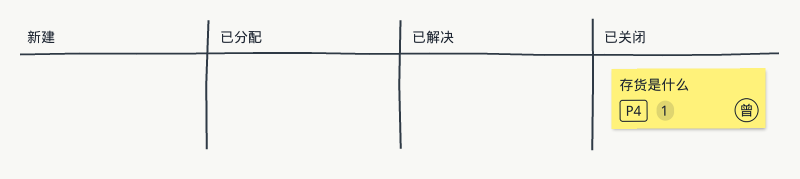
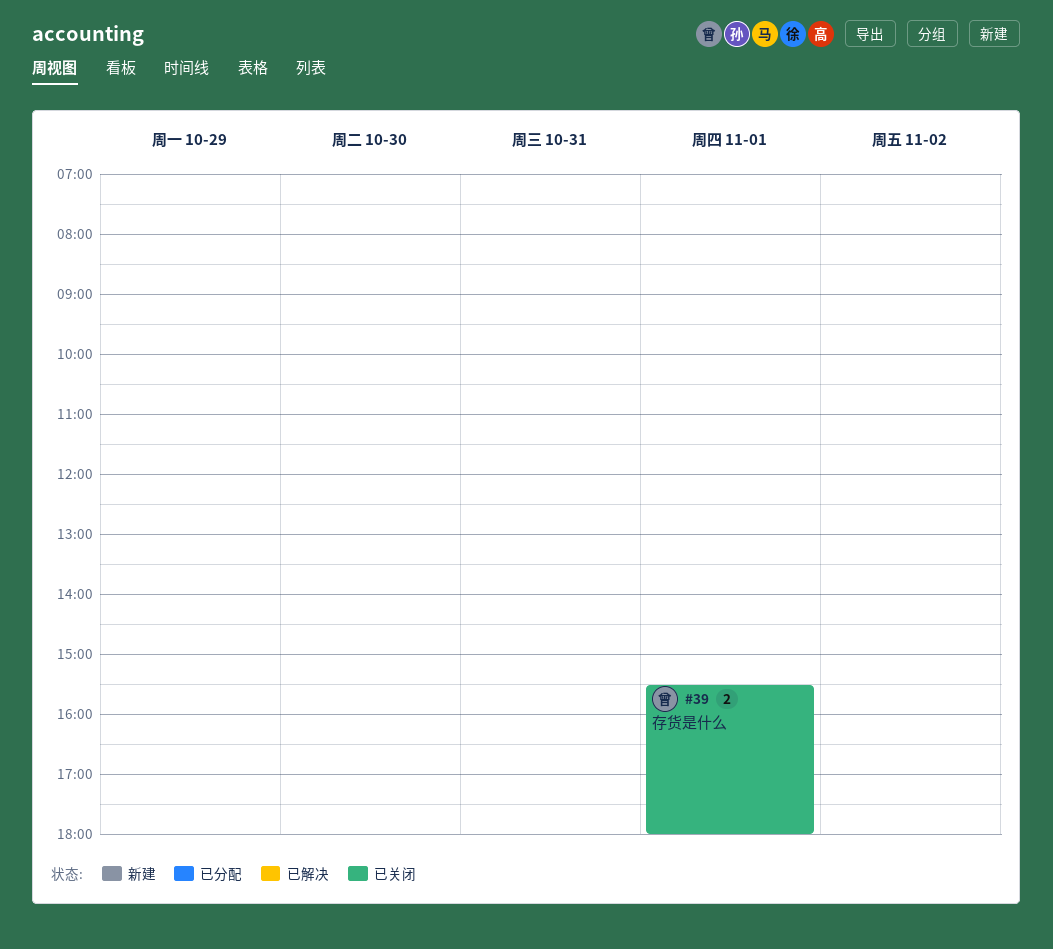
存货是什么, estimate: 1 -> 2

